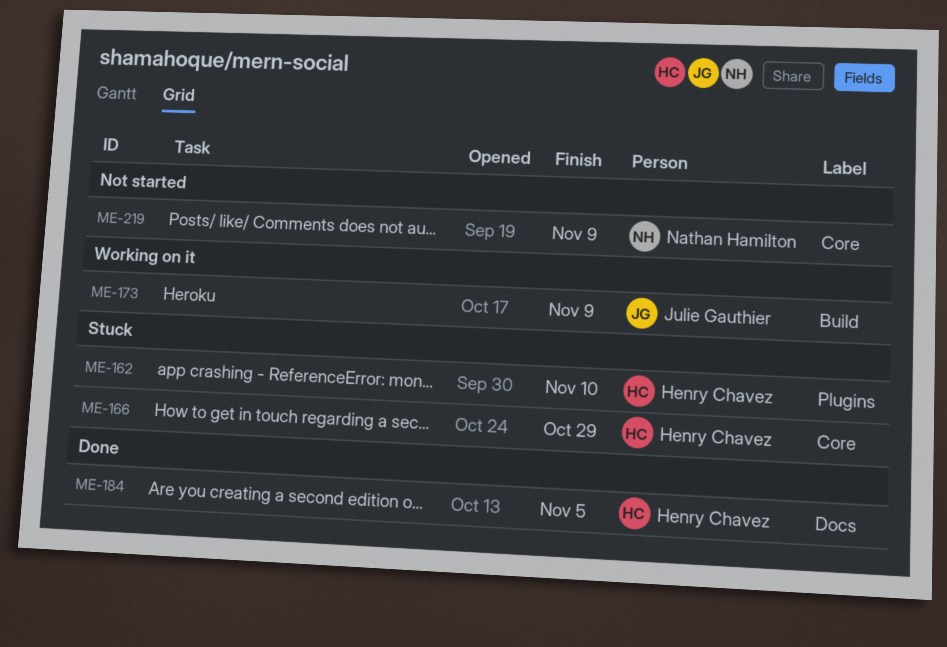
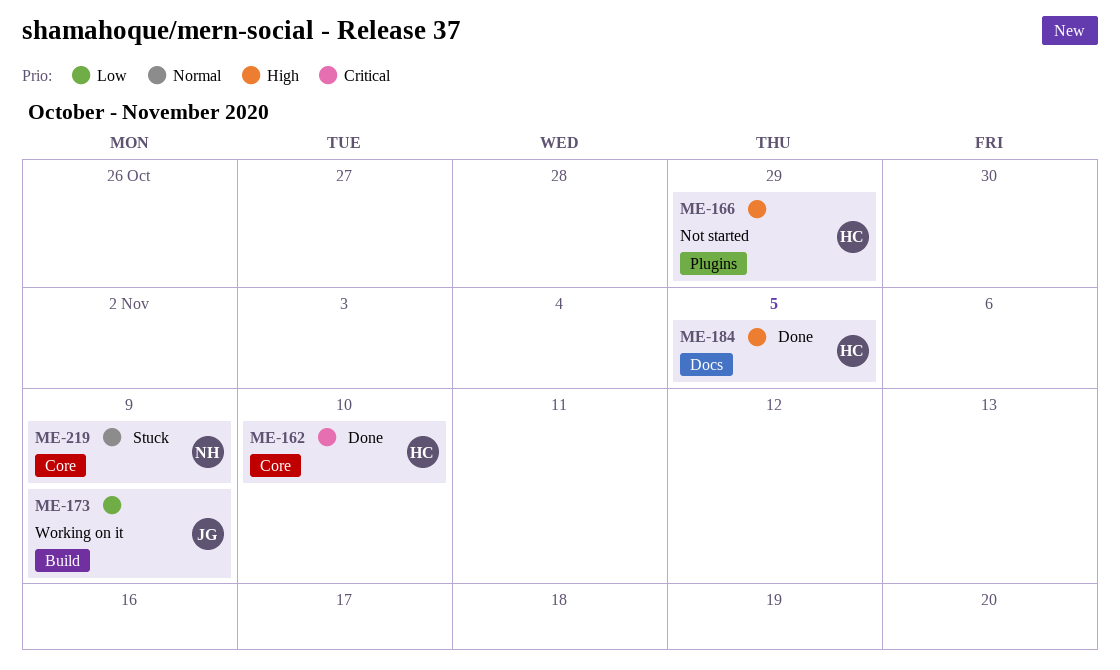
ME-162, status: Stuck -> Done
ME-162, label: Plugins -> Core
ME-166, status: Stuck -> Not started
ME-166, label: Core -> Plugins
ME-219, status: Not started -> Stuck

